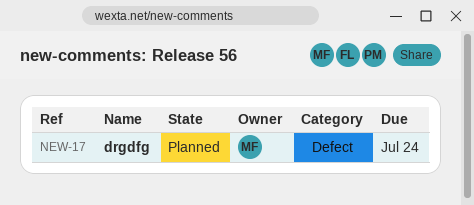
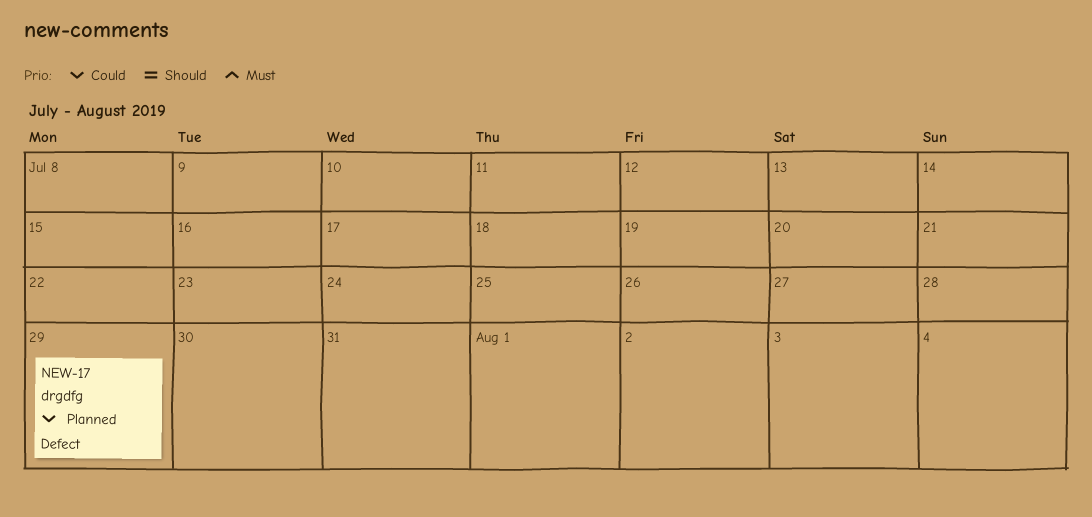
NEW-17, due: Jul 24 -> Jul 29

